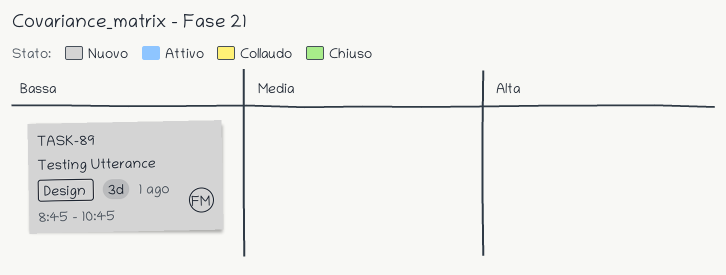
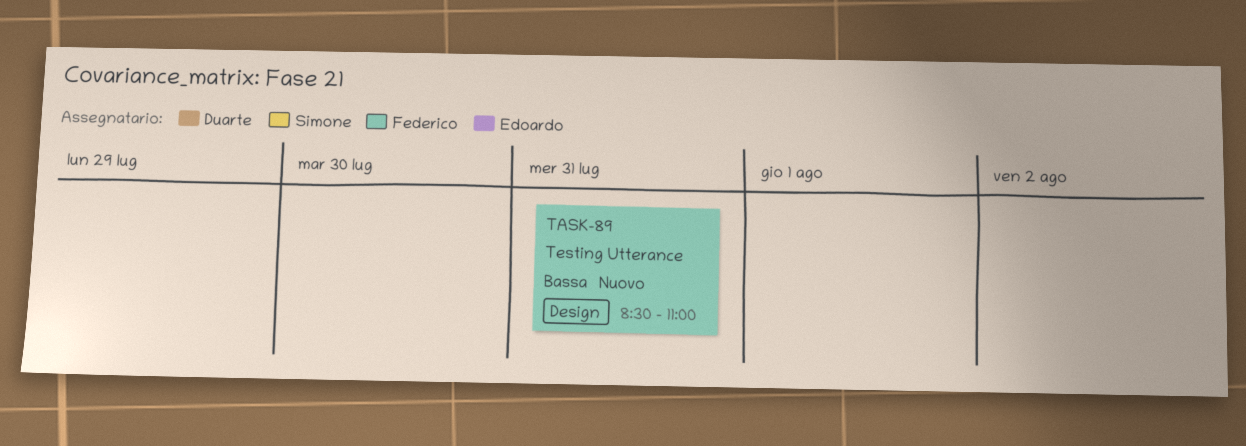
TASK-89, day: Aug 1 -> Jul 31
TASK-89, begins: 08:45 -> 08:30
TASK-89, ends: 10:45 -> 11:00

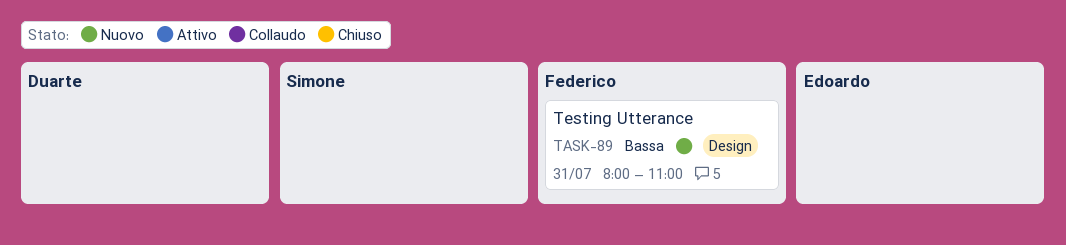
TASK-89, begins: 08:30 -> 08:00

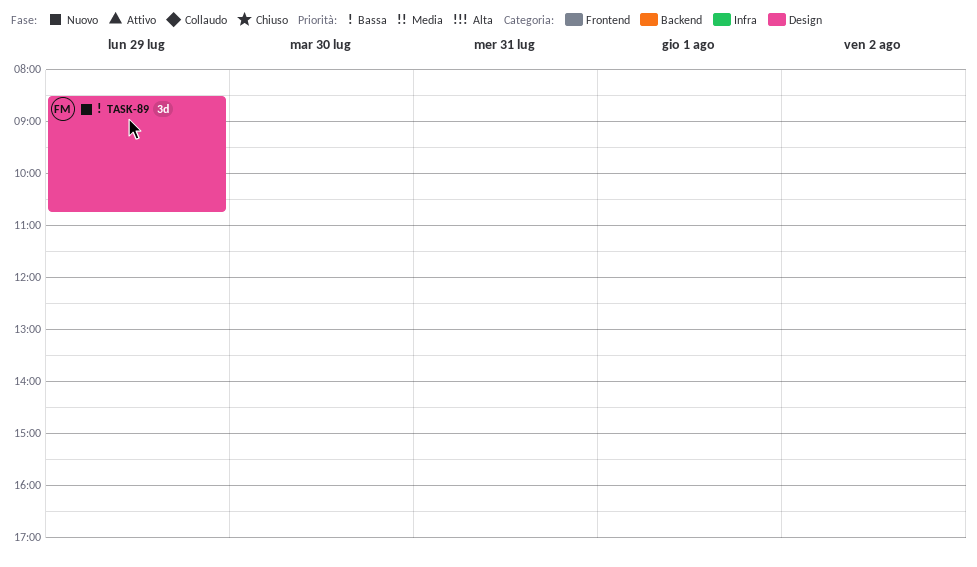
TASK-89, day: Jul 31 -> Jul 29
TASK-89, begins: 08:00 -> 08:30
TASK-89, ends: 11:00 -> 10:45

